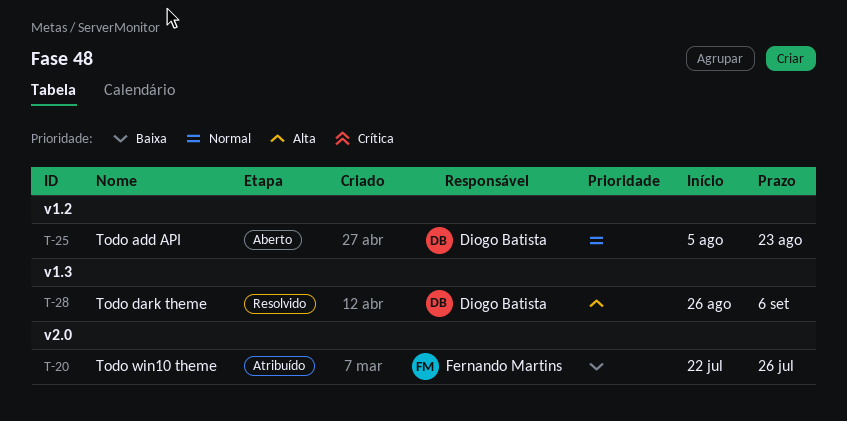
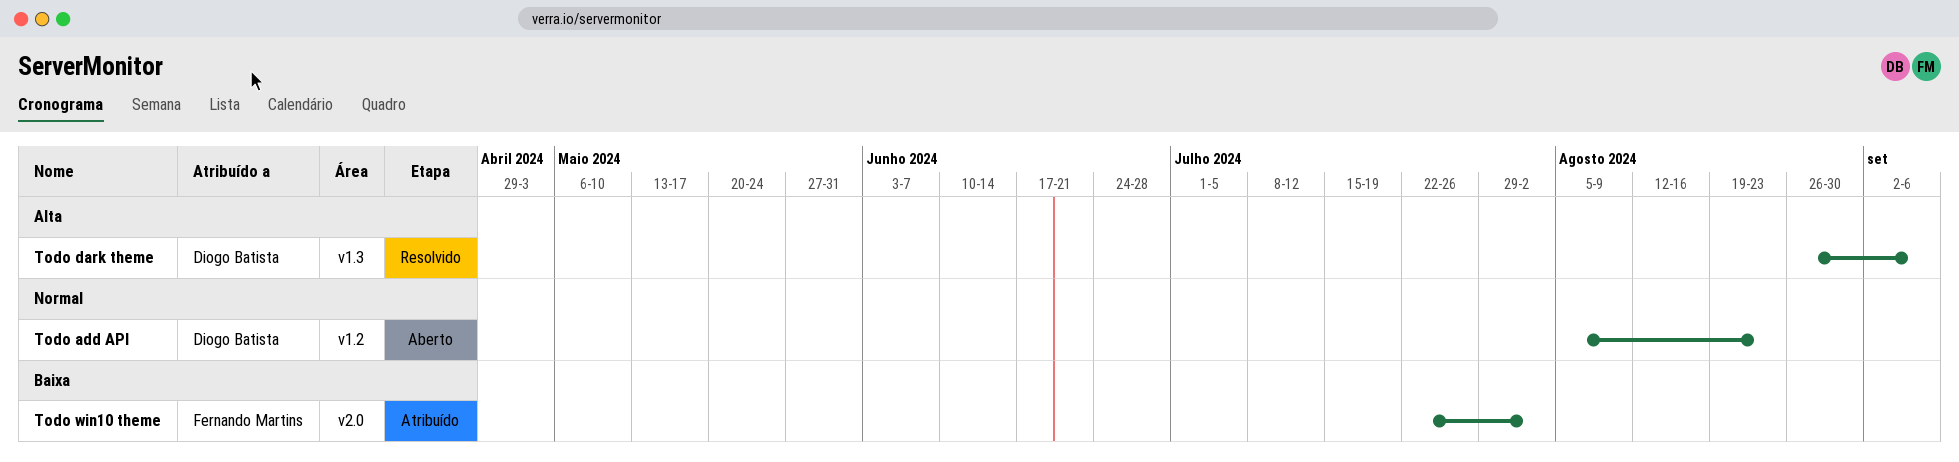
Todo win10 theme, due: Jul 26 -> Aug 2

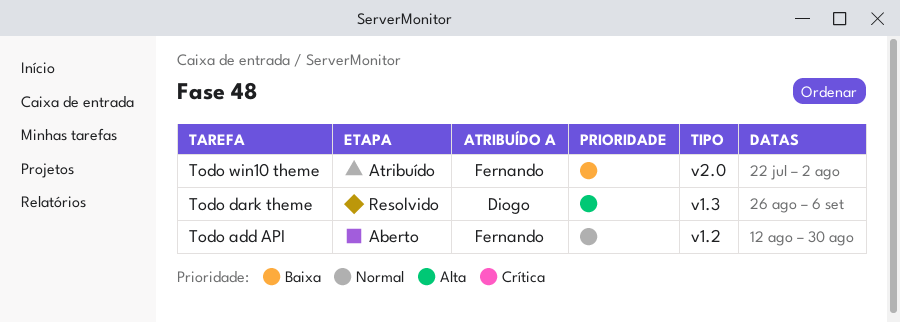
Todo add API, owner: Diogo Batista -> Fernando Martins
Todo add API, start: Aug 5 -> Aug 12
Todo add API, due: Aug 23 -> Aug 30

